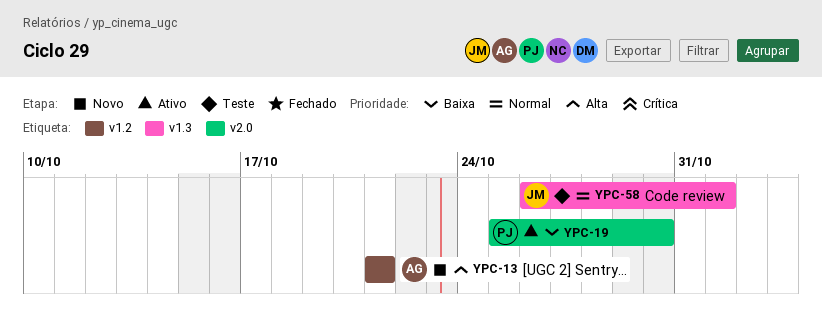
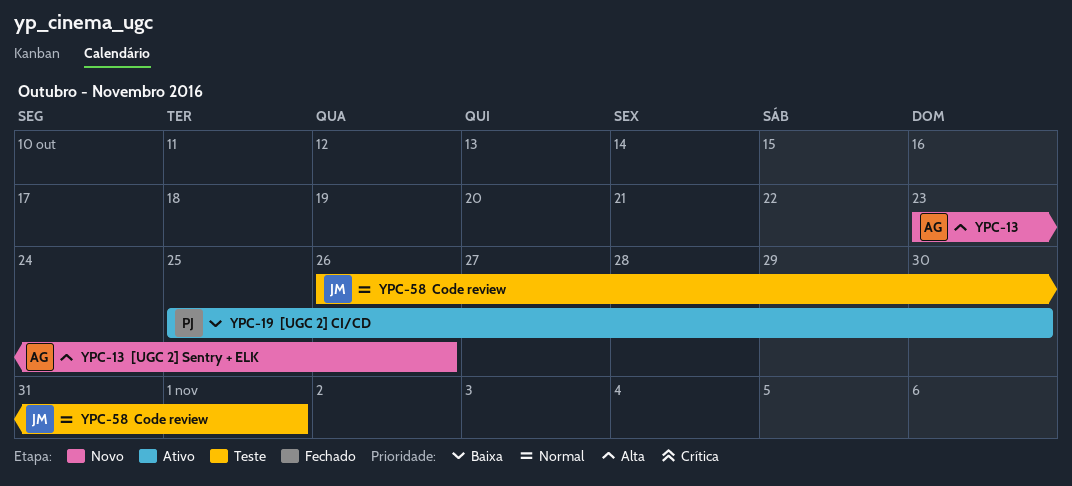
YPC-13, start: Oct 21 -> Oct 23
YPC-13, due: Oct 21 -> Oct 26

